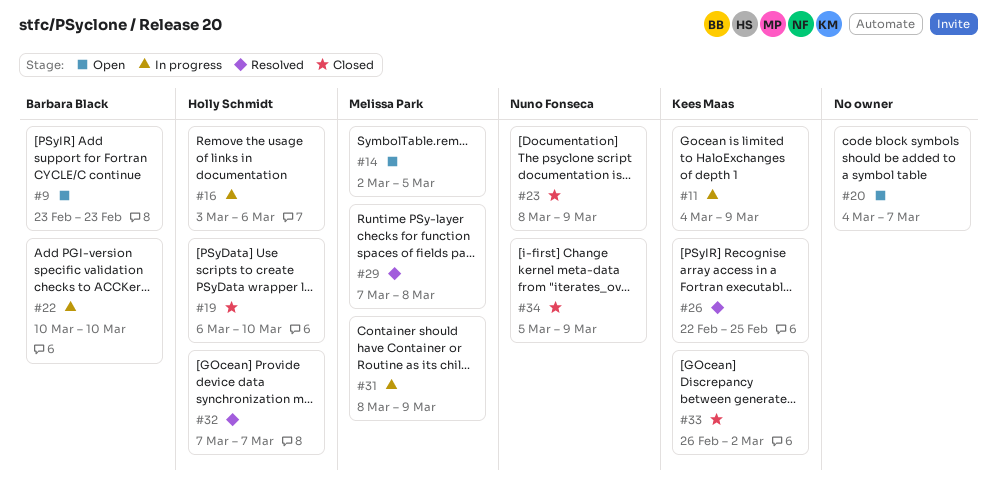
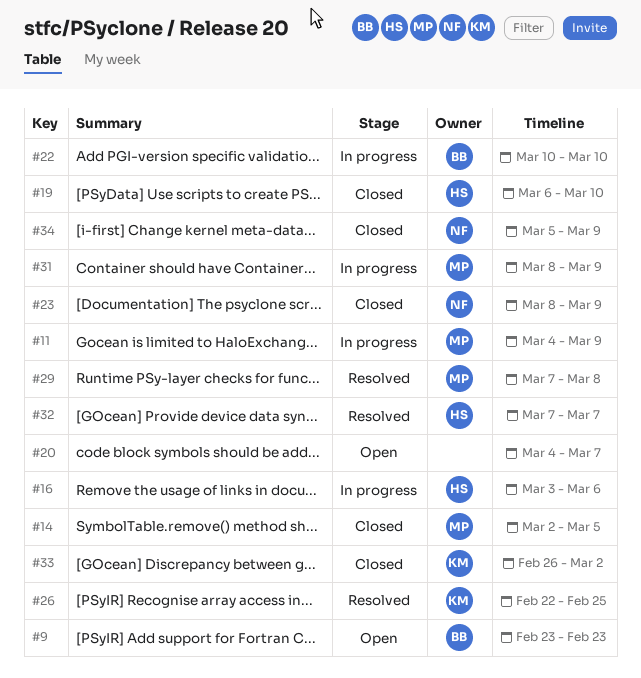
#11, owner: Kees Maas -> Melissa Park
#14, status: Open -> Closed

